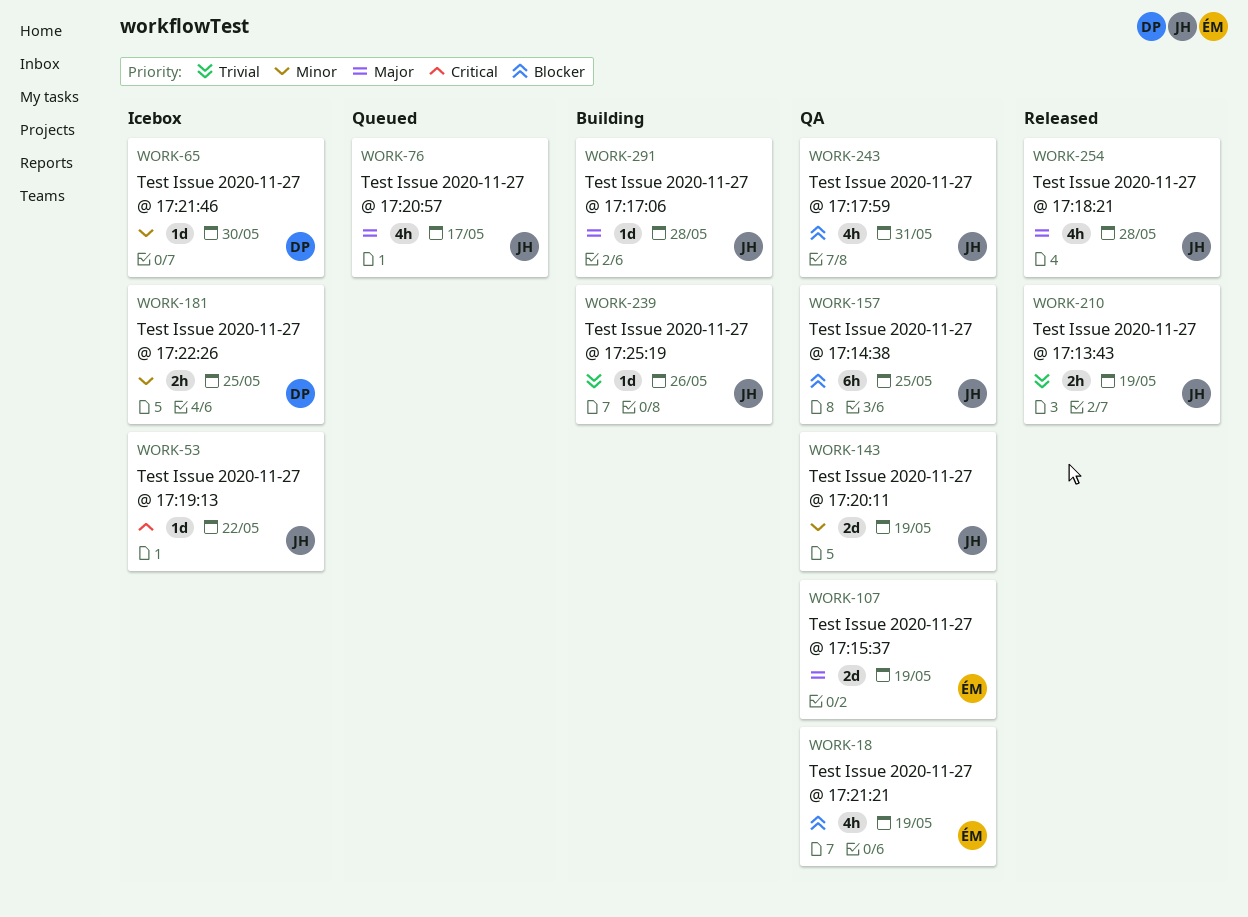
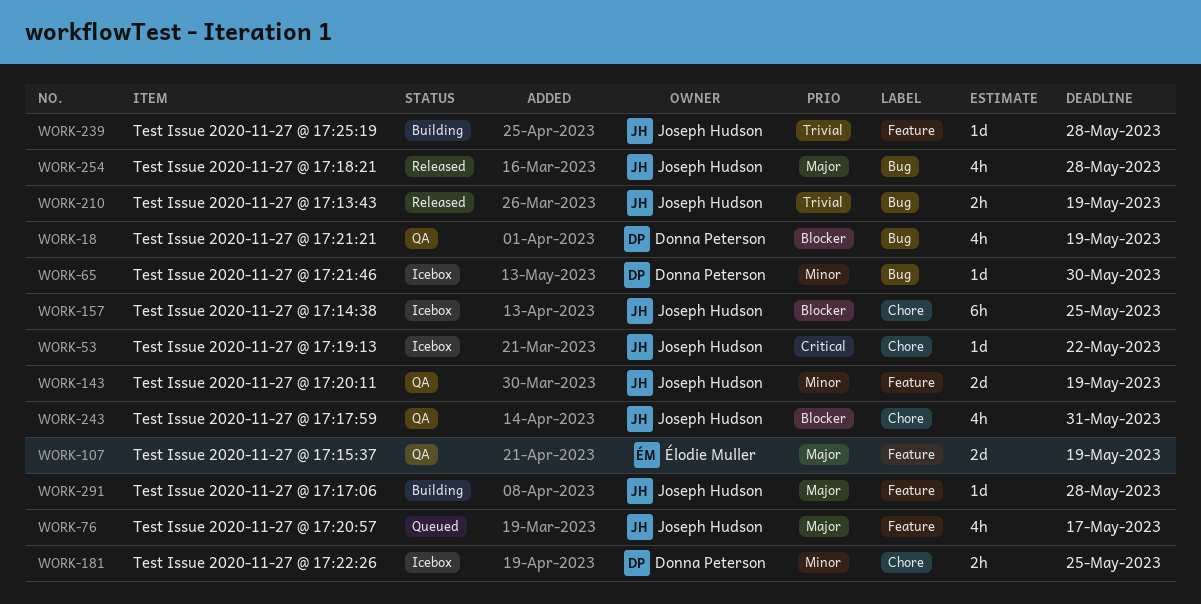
WORK-18, owner: Élodie Muller -> Donna Peterson
WORK-157, status: QA -> Icebox
WORK-239, due: May 26 -> May 28

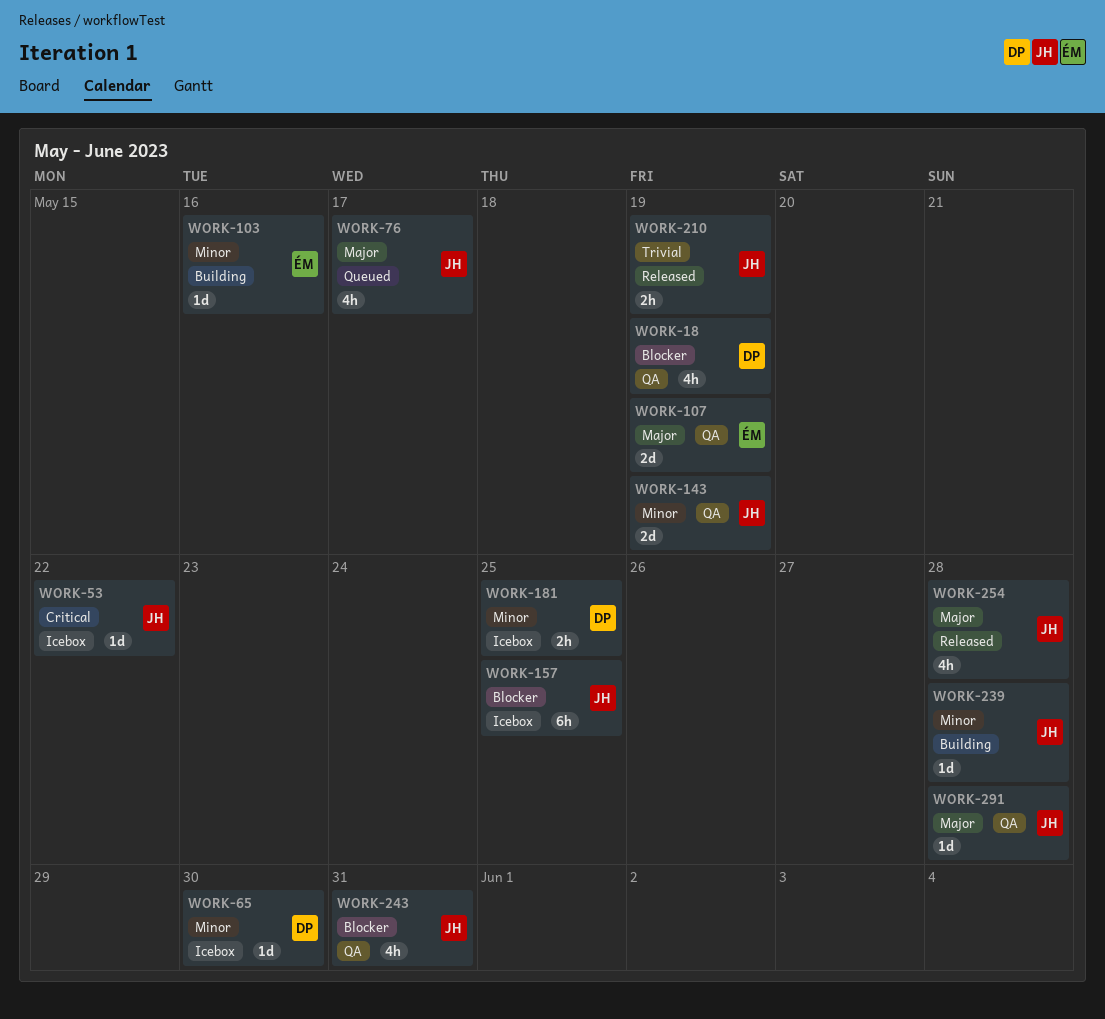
WORK-103: none -> present
WORK-239, priority: Trivial -> Minor
WORK-291, status: Building -> QA

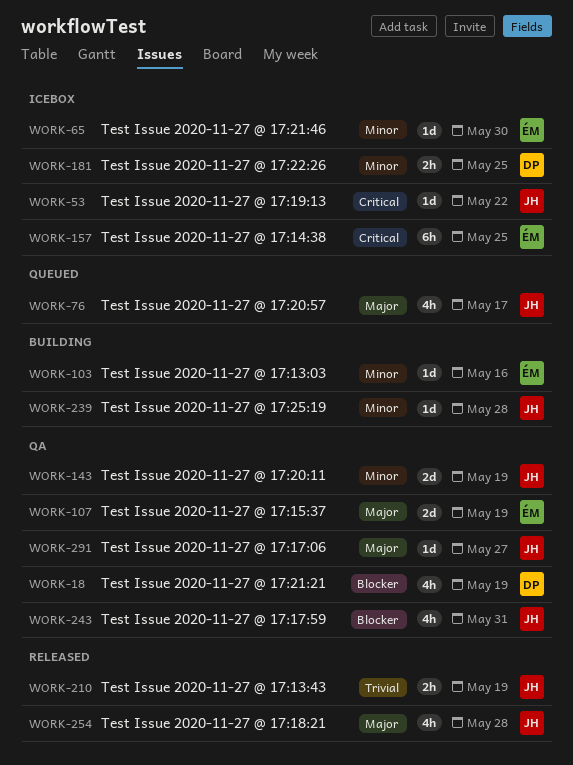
WORK-65, owner: DP -> ÉM
WORK-157, owner: JH -> ÉM
WORK-157, priority: Blocker -> Critical
WORK-291, due: May 28 -> May 27

